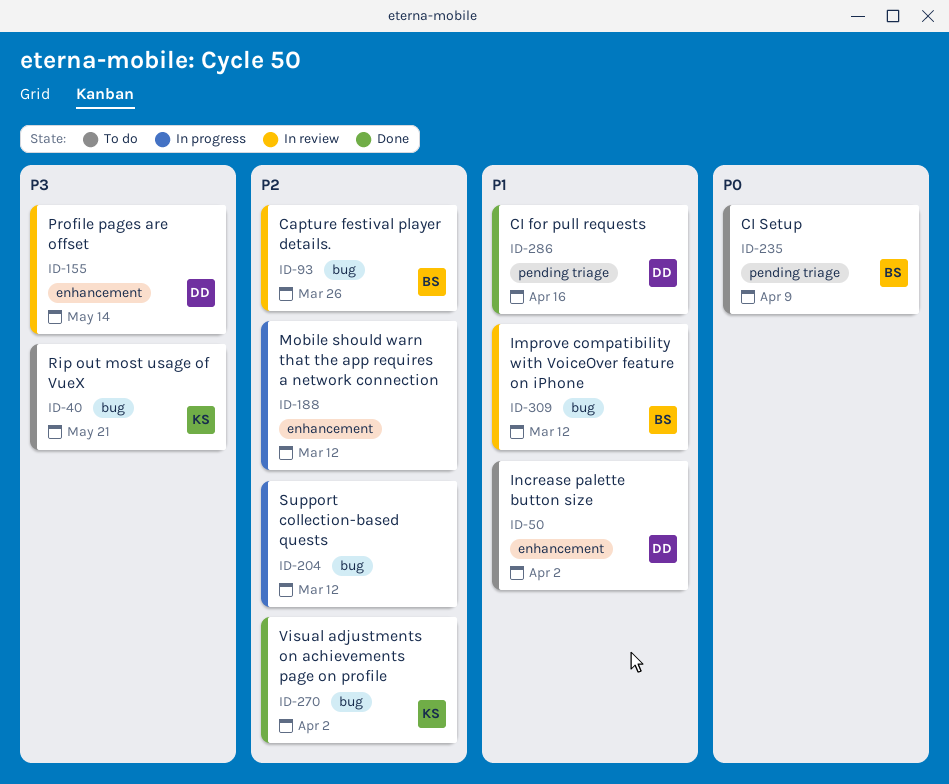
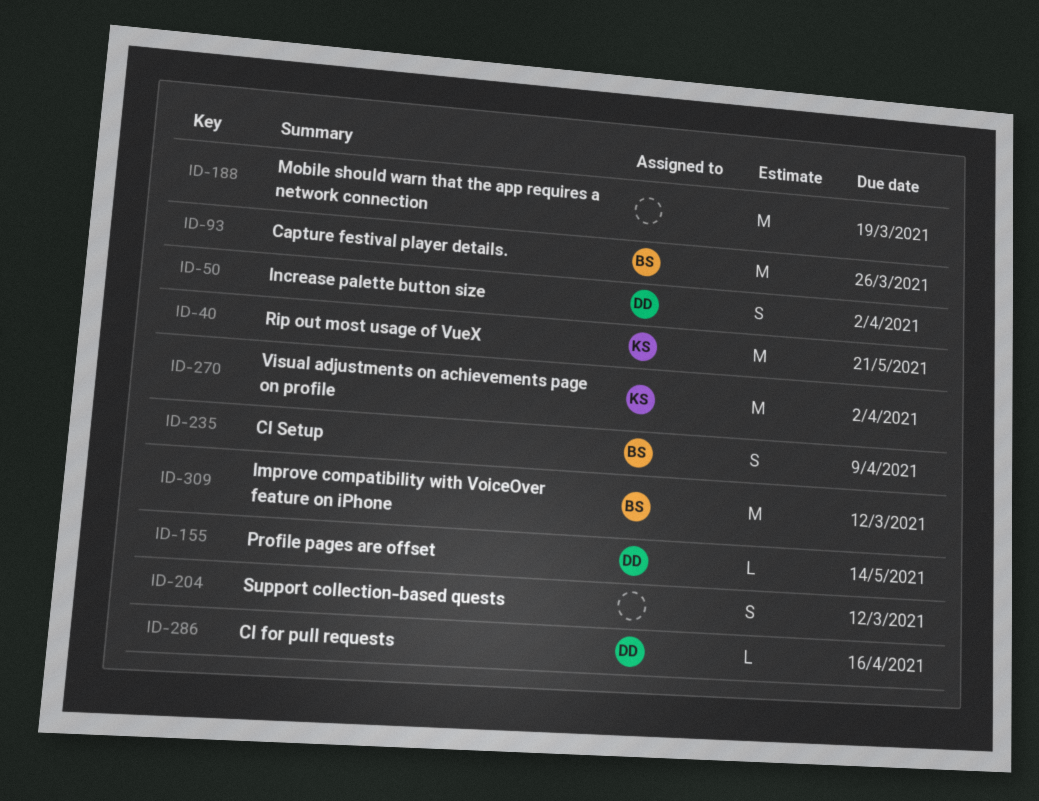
ID-188, due: Mar 12 -> Mar 19

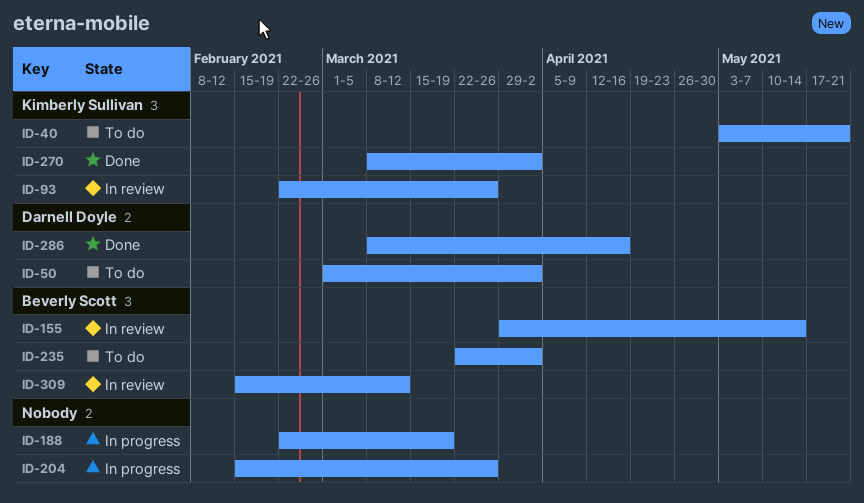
ID-93, owner: Beverly Scott -> Kimberly Sullivan
ID-155, owner: Darnell Doyle -> Beverly Scott
ID-204, due: Mar 12 -> Mar 26
ID-235, due: Apr 9 -> Apr 2

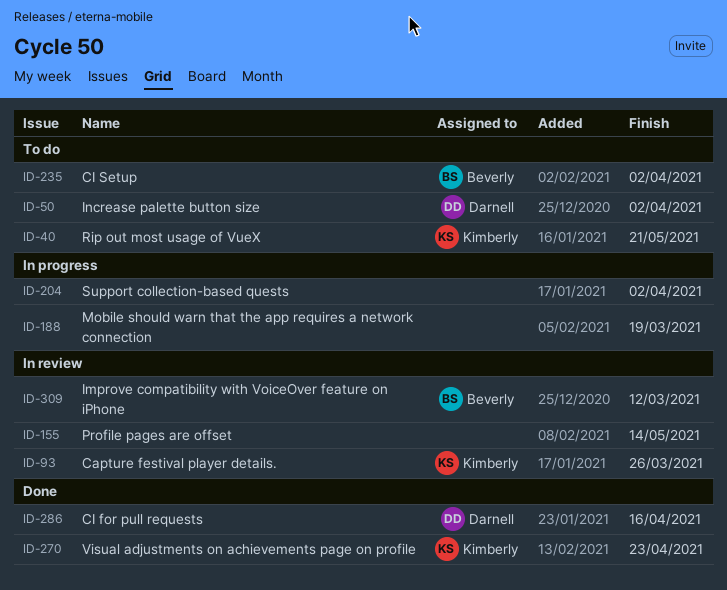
ID-155, owner: Beverly Scott -> none
ID-204, due: Mar 26 -> Apr 2
ID-270, due: Apr 2 -> Apr 23

